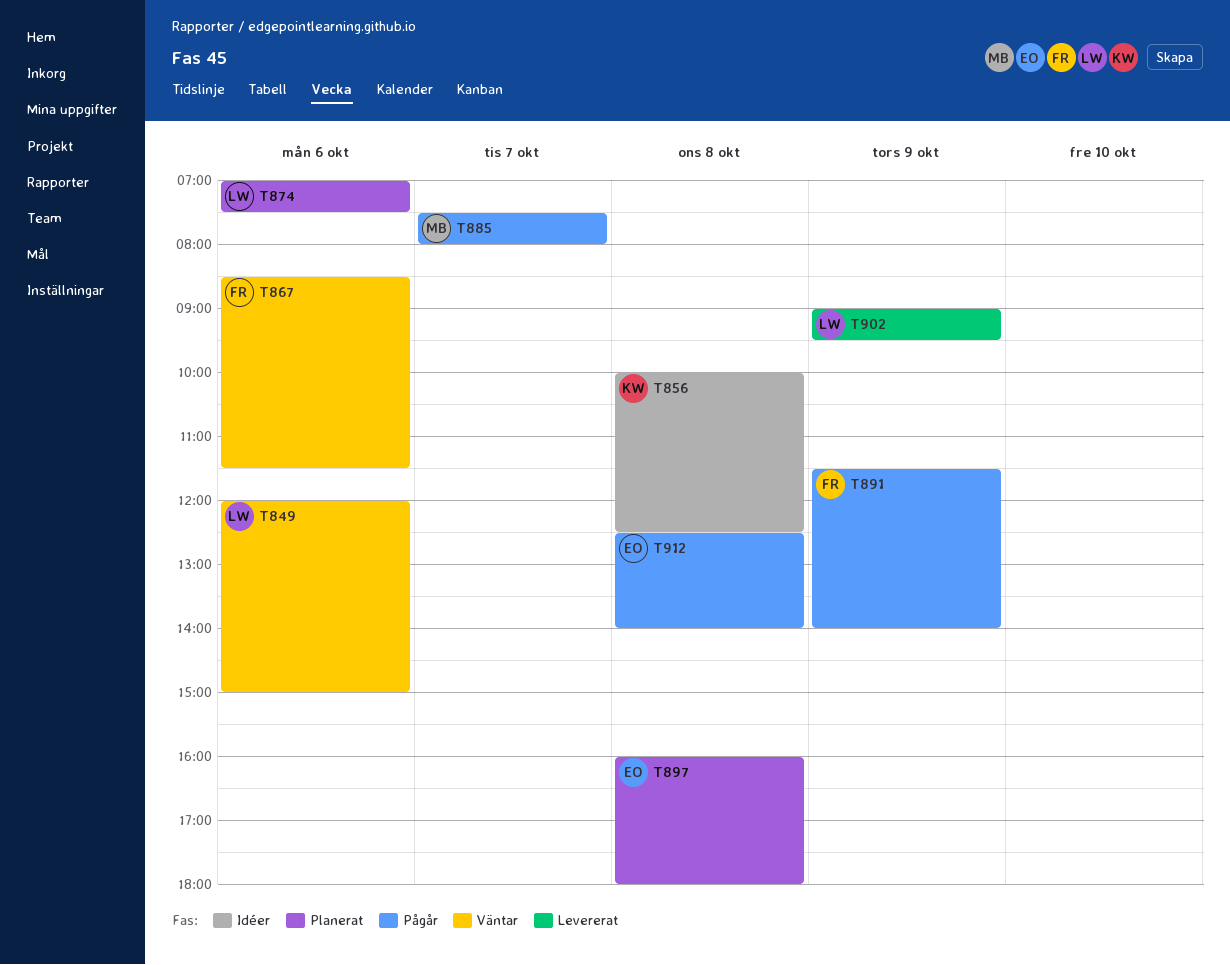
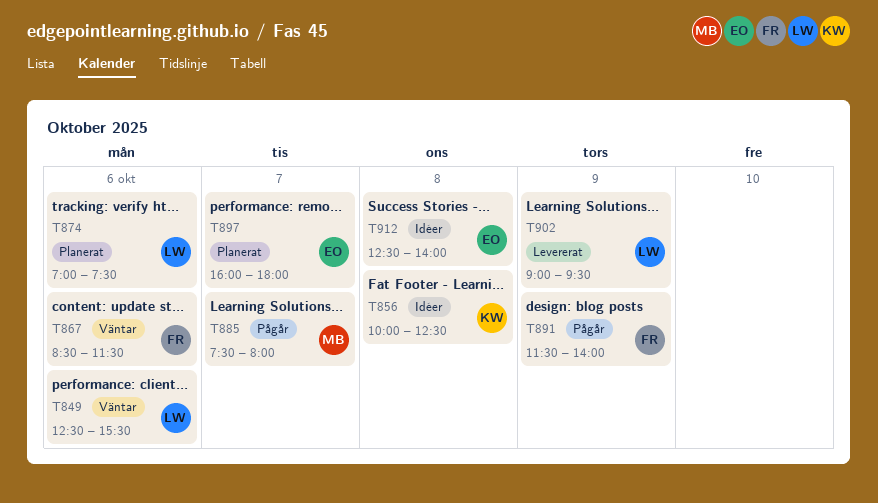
T849, begins: 12:00 -> 12:30
T849, ends: 15:00 -> 15:30
T897, day: Oct 8 -> Oct 7
T912, status: Pågår -> Idéer

